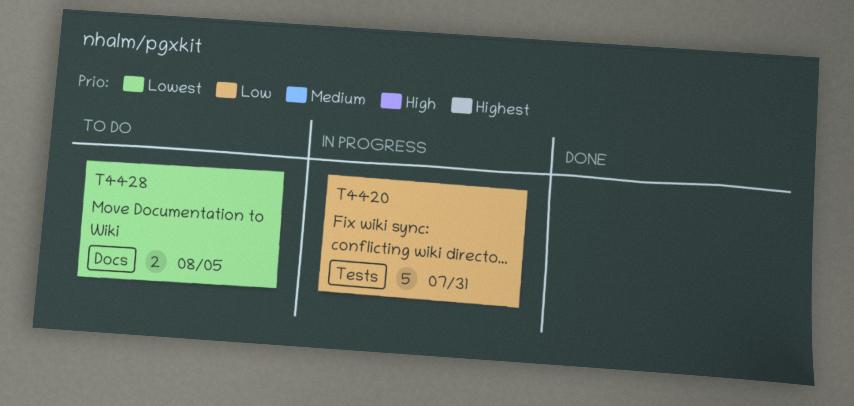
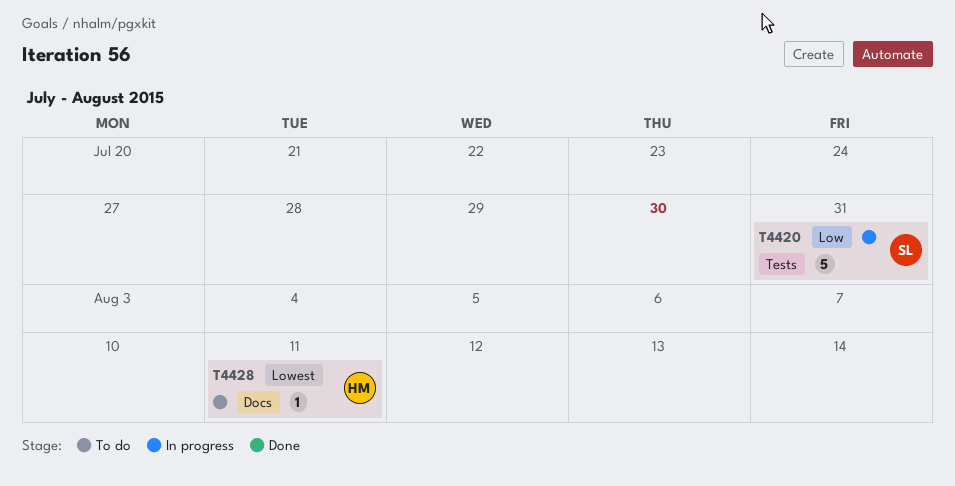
T4428, estimate: 2 -> 1
T4428, due: Aug 5 -> Aug 11

